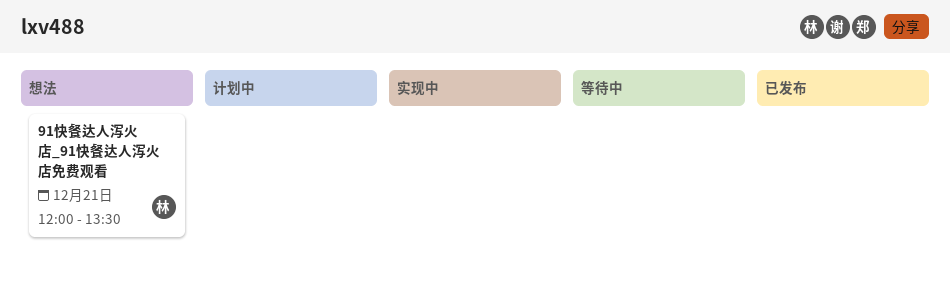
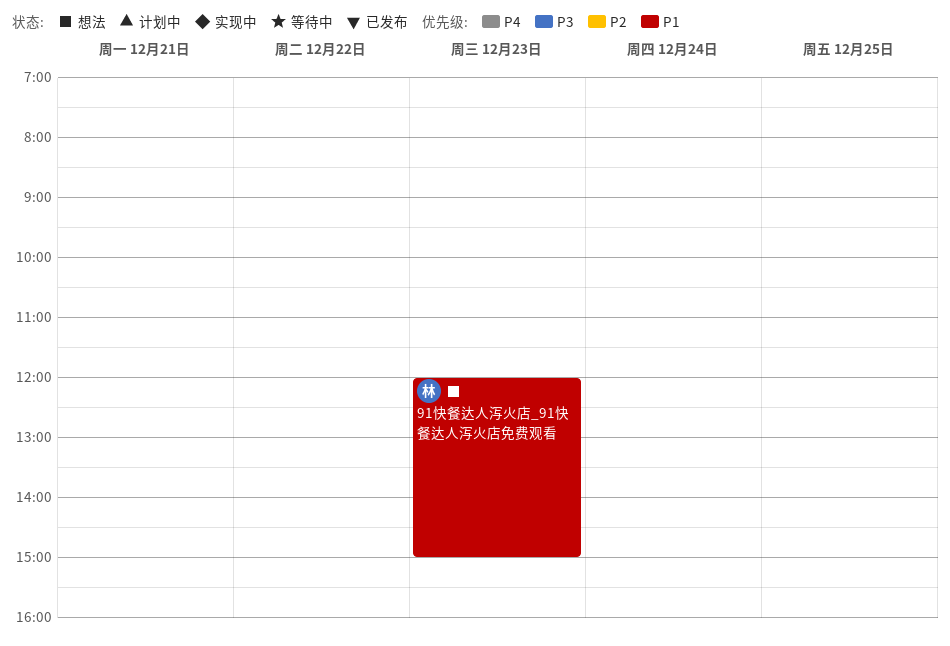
91快餐达人泻火店_91快餐达人泻火店免费观看, day: Dec 21 -> Dec 23
91快餐达人泻火店_91快餐达人泻火店免费观看, ends: 13:30 -> 15:00

